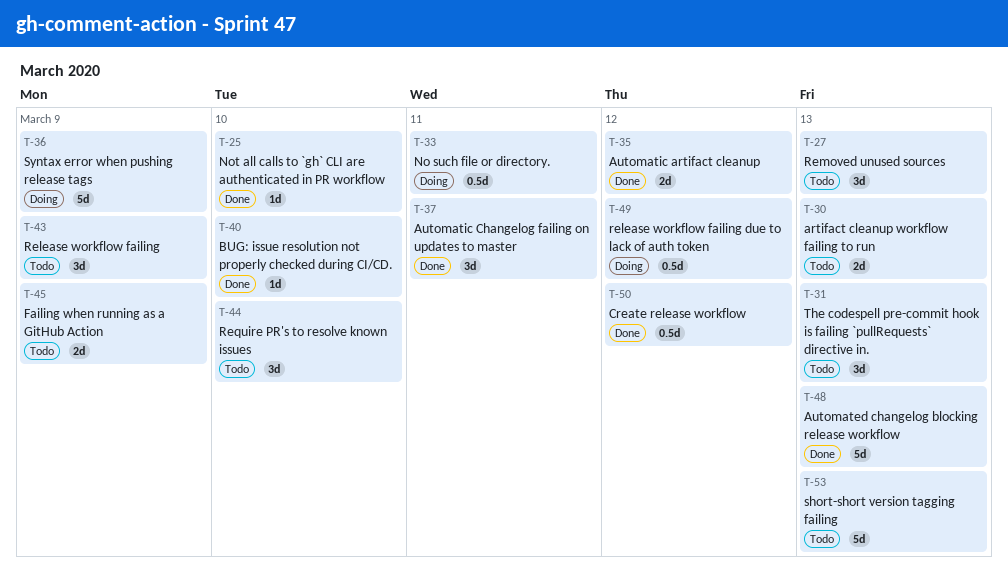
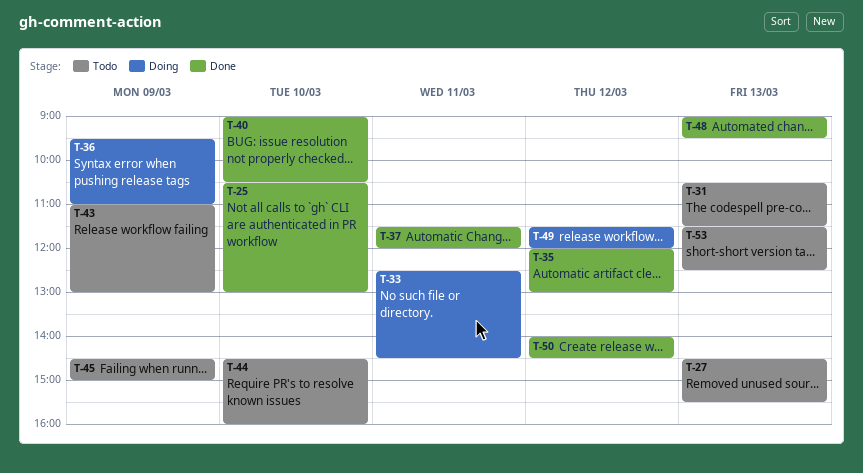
T-30: present -> none

